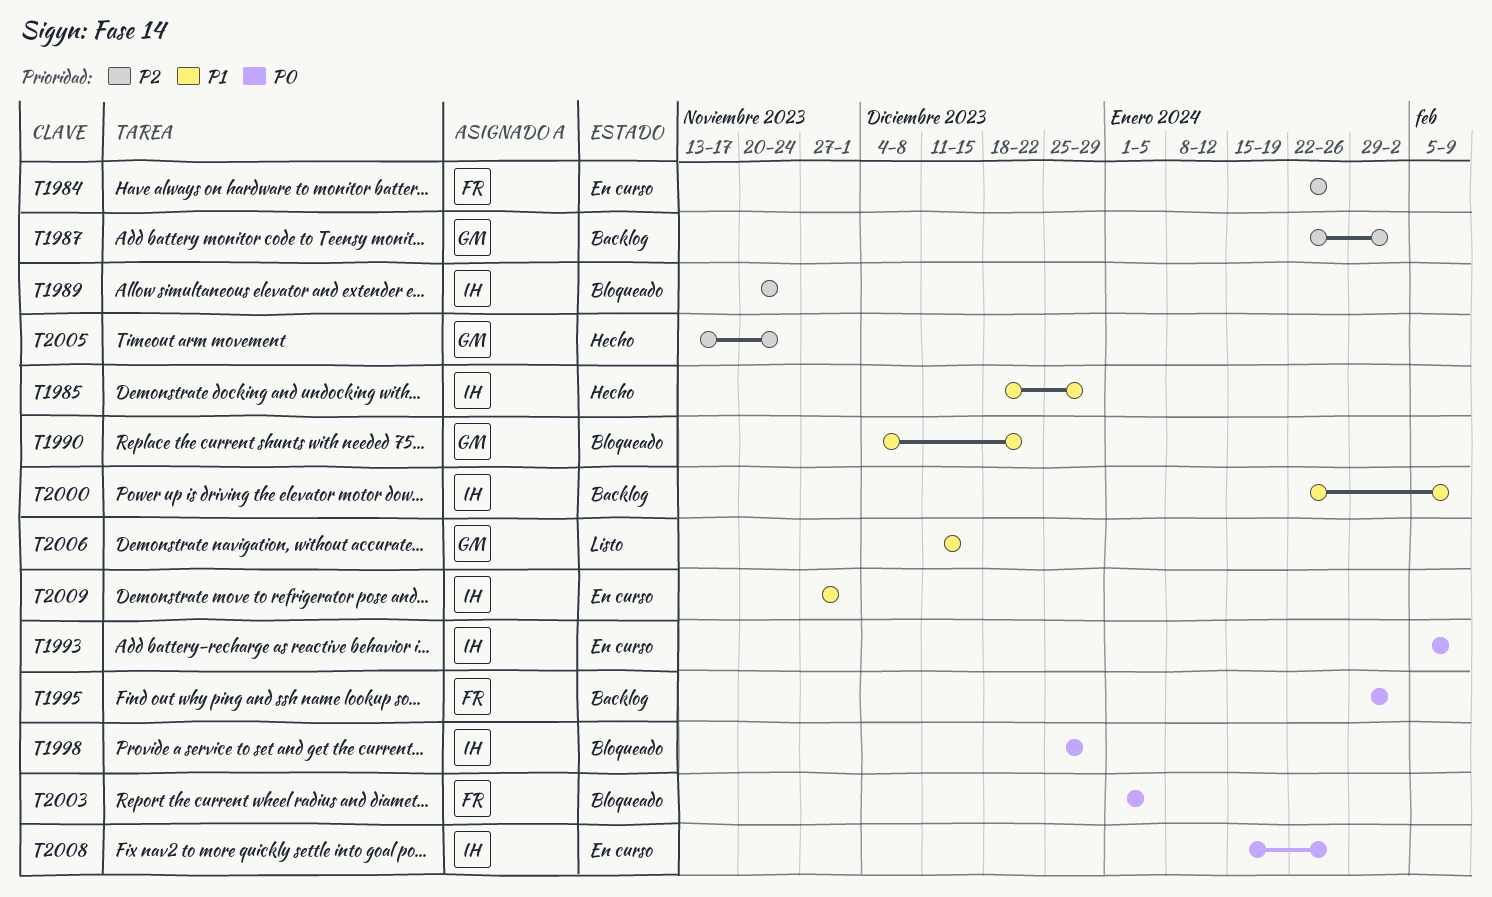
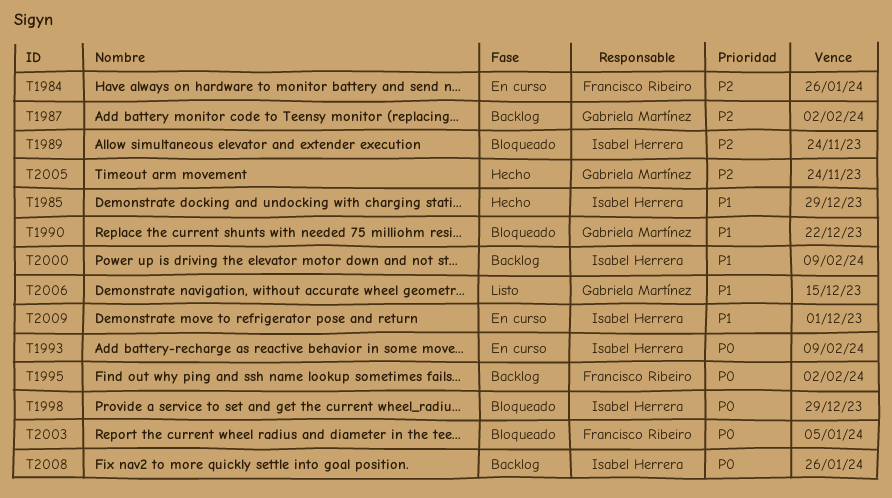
T2008, status: En curso -> Backlog

